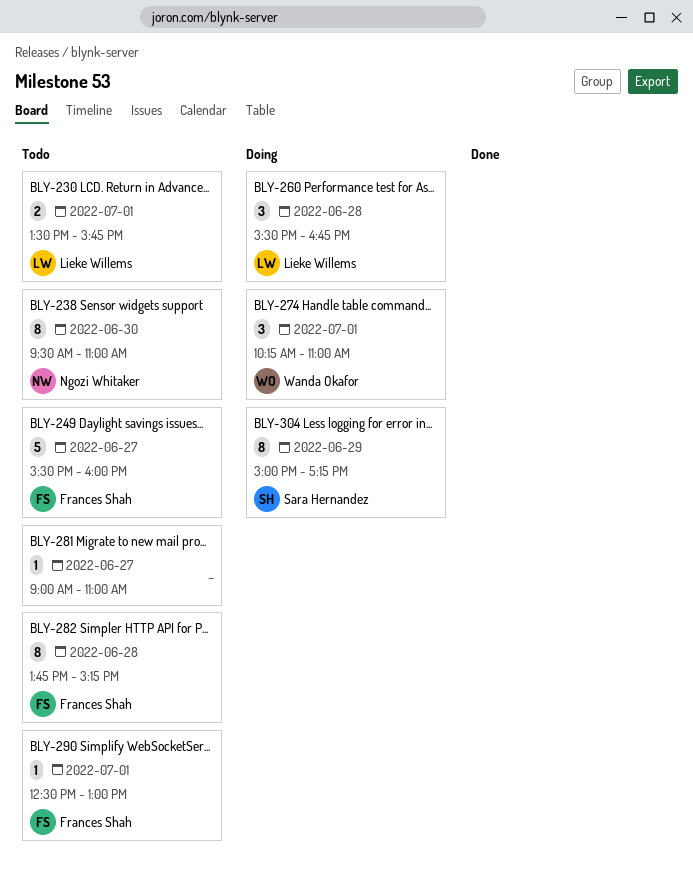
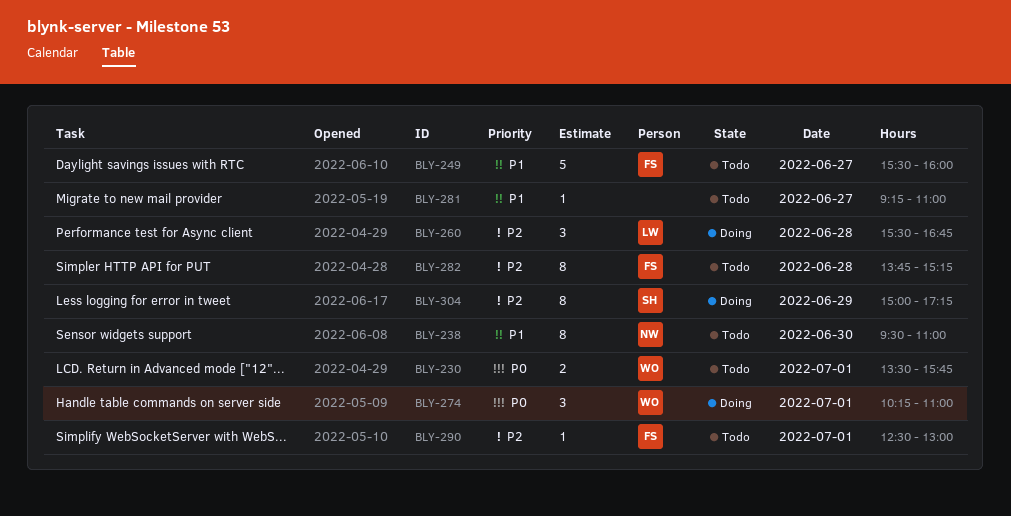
BLY-230, owner: Lieke Willems -> Wanda Okafor
BLY-281, begins: 09:00 -> 09:15

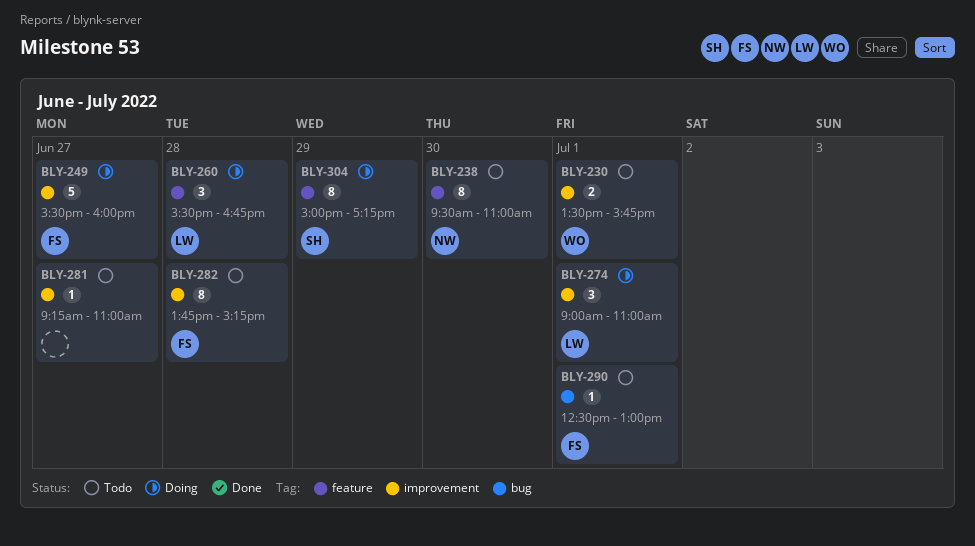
BLY-249, status: Todo -> Doing
BLY-274, owner: WO -> LW
BLY-274, begins: 10:15 -> 09:00

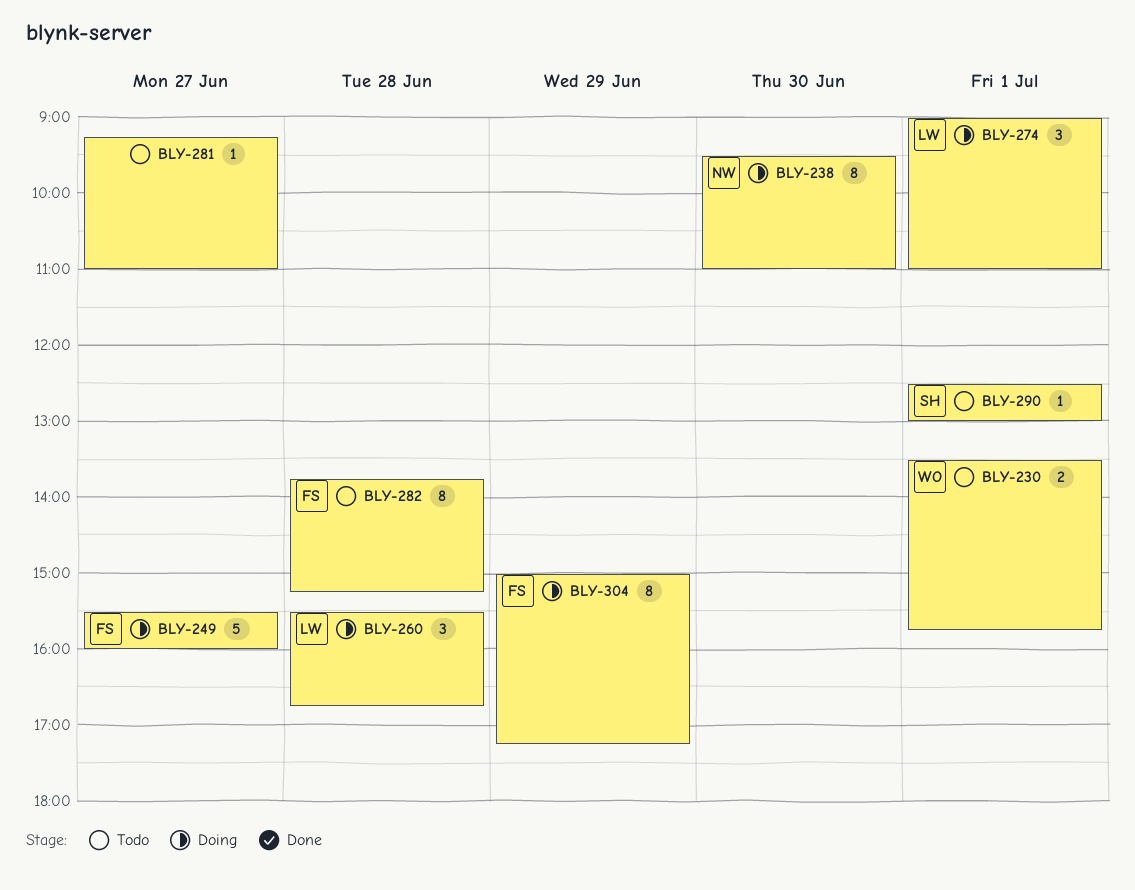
BLY-238, status: Todo -> Doing
BLY-290, owner: FS -> SH
BLY-304, owner: SH -> FS

